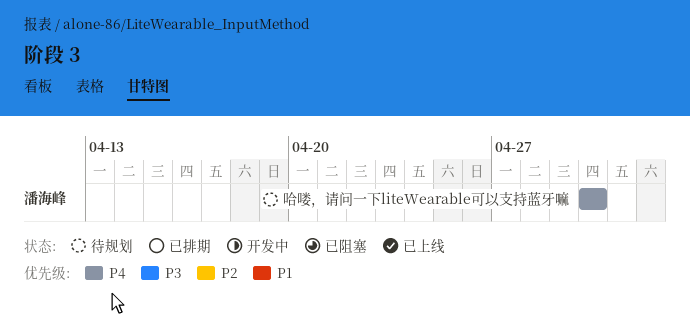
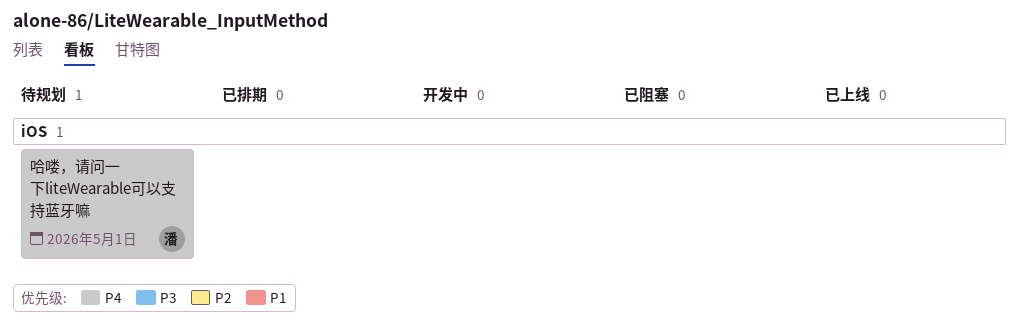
哈喽，请问一下liteWearable可以支持蓝牙嘛, due: Apr 30 -> May 1

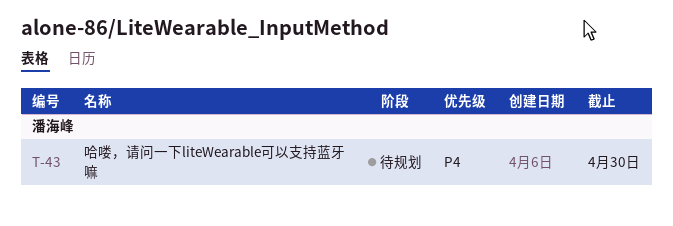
哈喽，请问一下liteWearable可以支持蓝牙嘛, due: May 1 -> Apr 30

